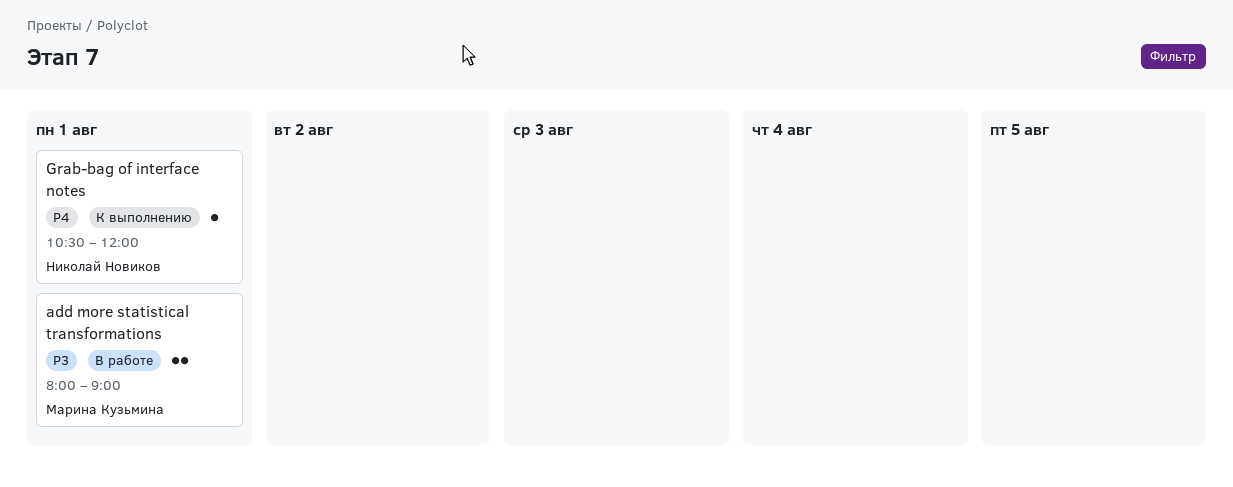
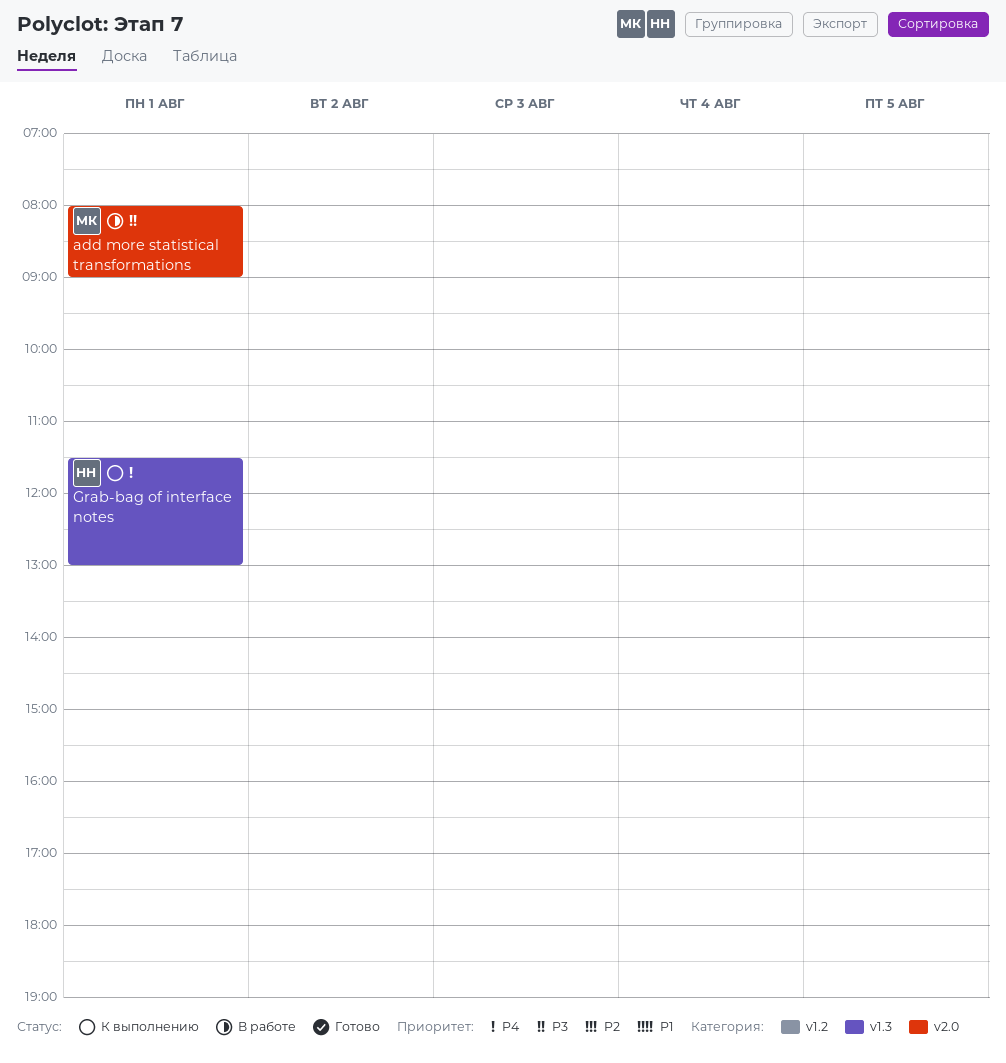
Grab-bag of interface notes, begins: 10:30 -> 11:30
Grab-bag of interface notes, ends: 12:00 -> 13:00

